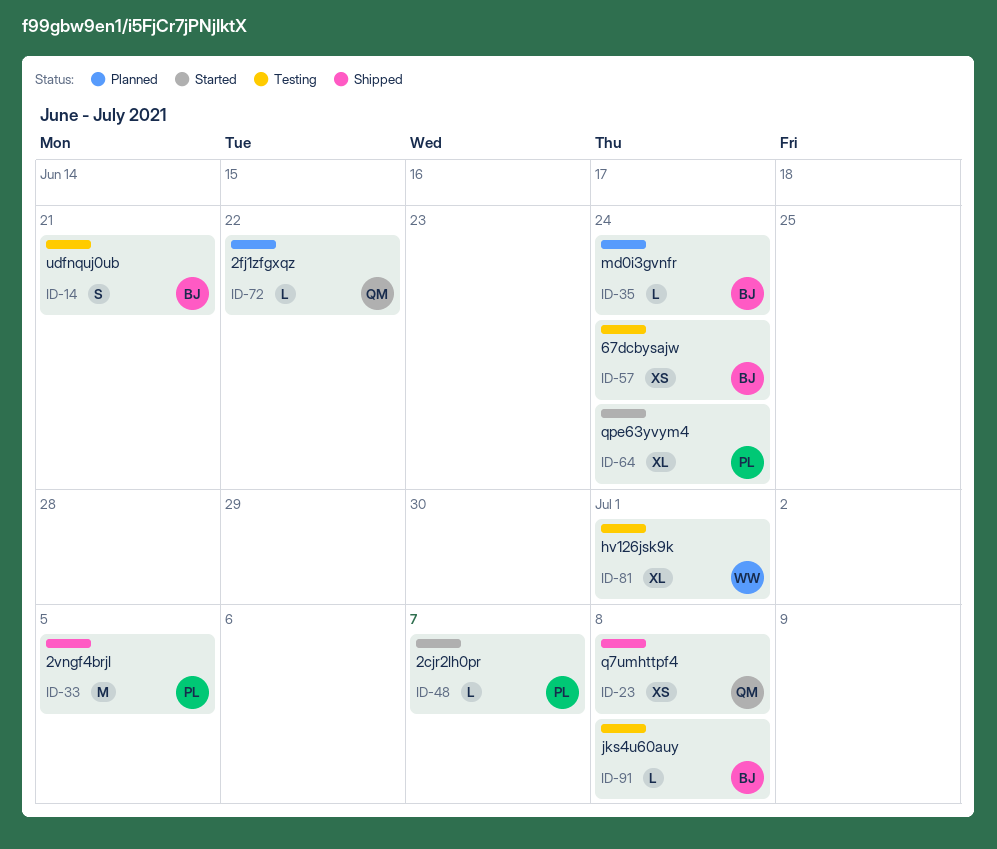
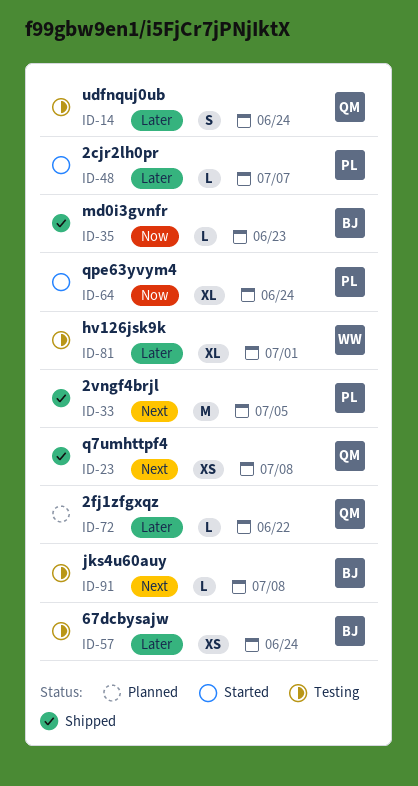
ID-14, owner: BJ -> QM
ID-14, due: Jun 21 -> Jun 24
ID-35, status: Planned -> Shipped
ID-35, due: Jun 24 -> Jun 23

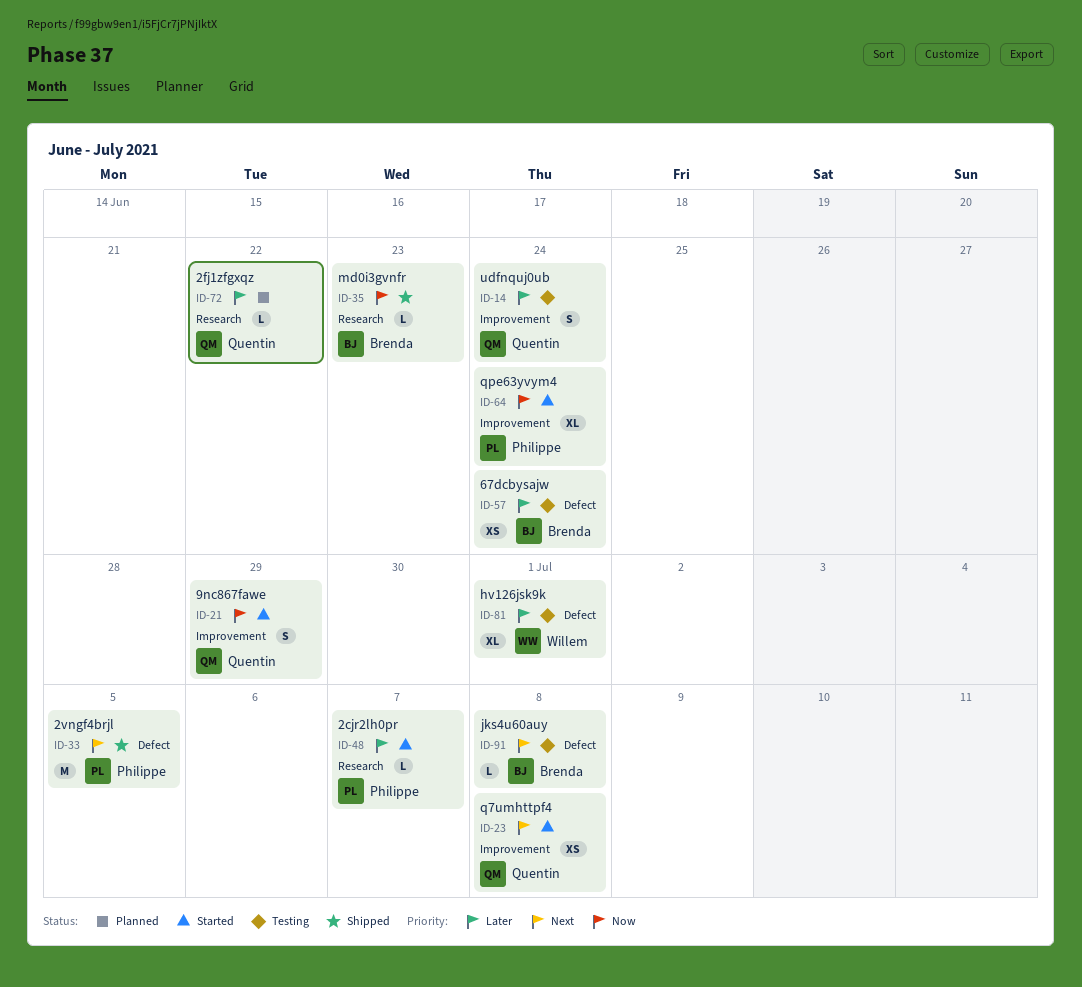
ID-21: none -> present
ID-23, status: Shipped -> Started

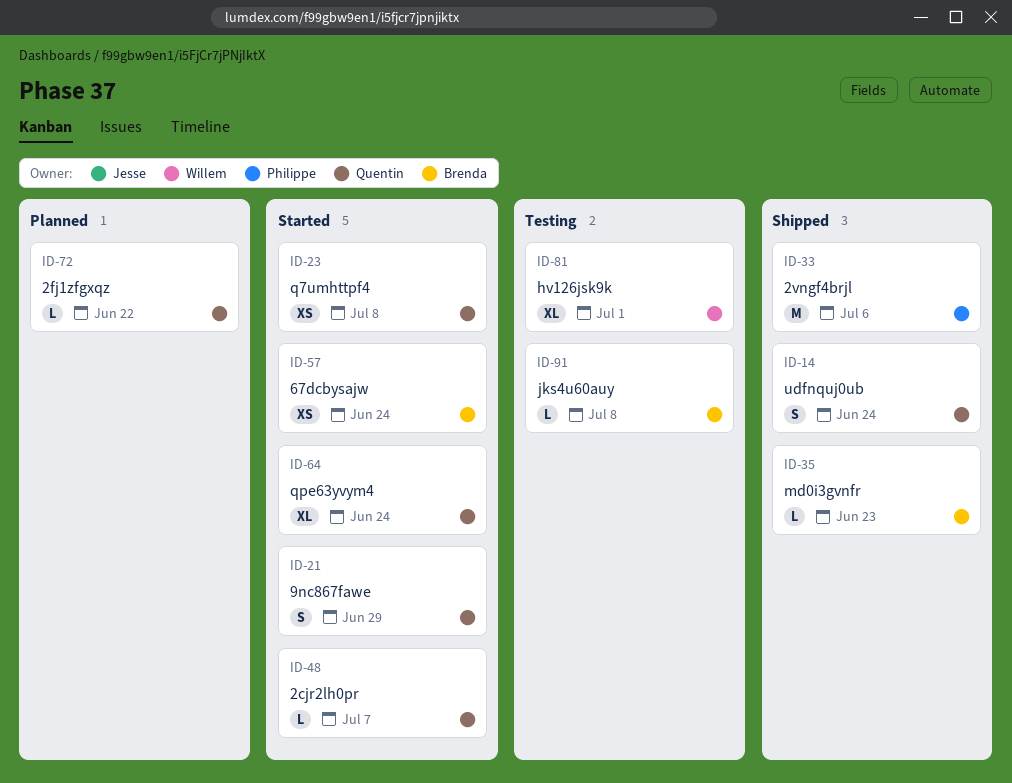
ID-14, status: Testing -> Shipped
ID-33, due: Jul 5 -> Jul 6
ID-48, owner: Philippe -> Quentin
ID-57, status: Testing -> Started
ID-64, owner: Philippe -> Quentin

